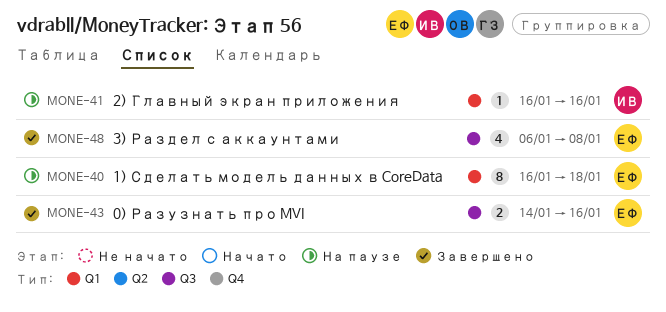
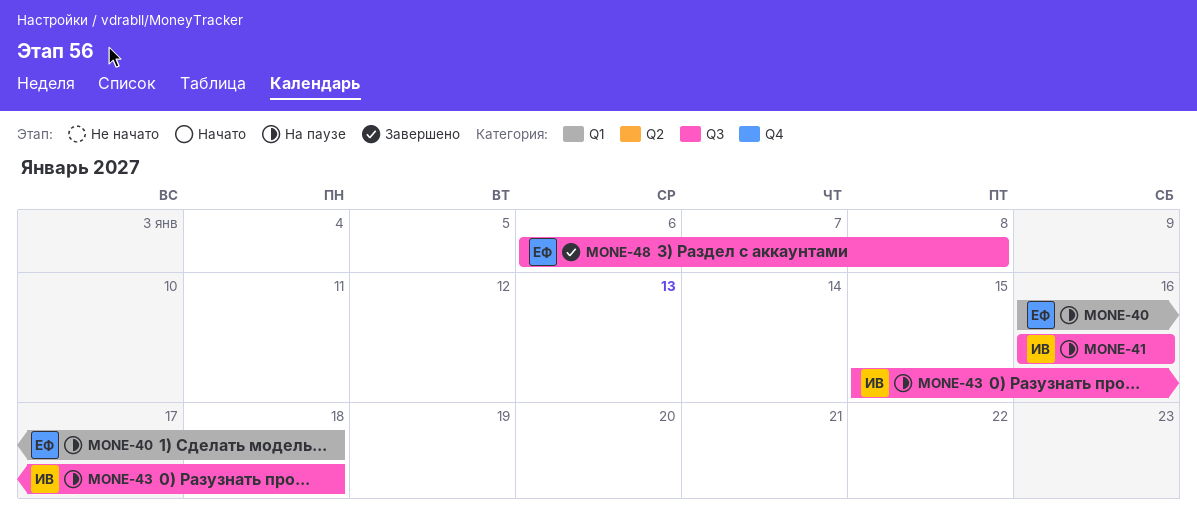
MONE-41, label: Q1 -> Q3
MONE-43, status: Завершено -> На паузе
MONE-43, owner: ЕФ -> ИВ
MONE-43, start: Jan 14 -> Jan 15
MONE-43, due: Jan 16 -> Jan 18

